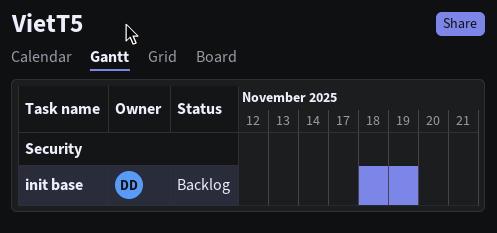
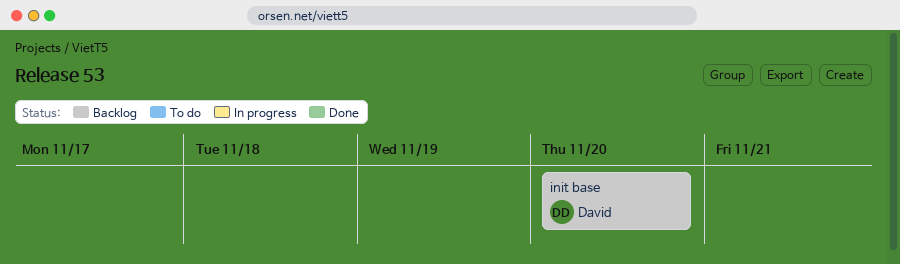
init base, due: Nov 19 -> Nov 20

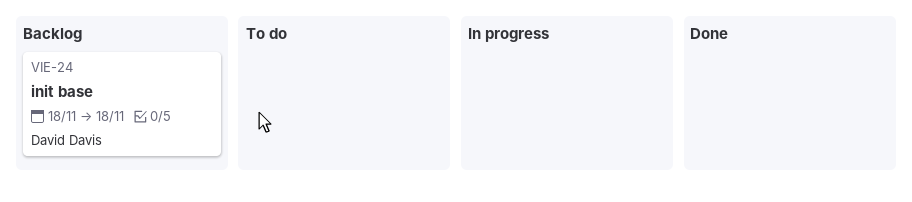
init base, due: Nov 20 -> Nov 18

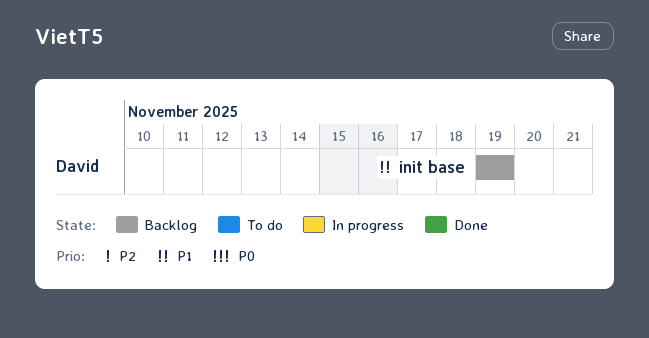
init base, start: Nov 18 -> Nov 19
init base, due: Nov 18 -> Nov 19

